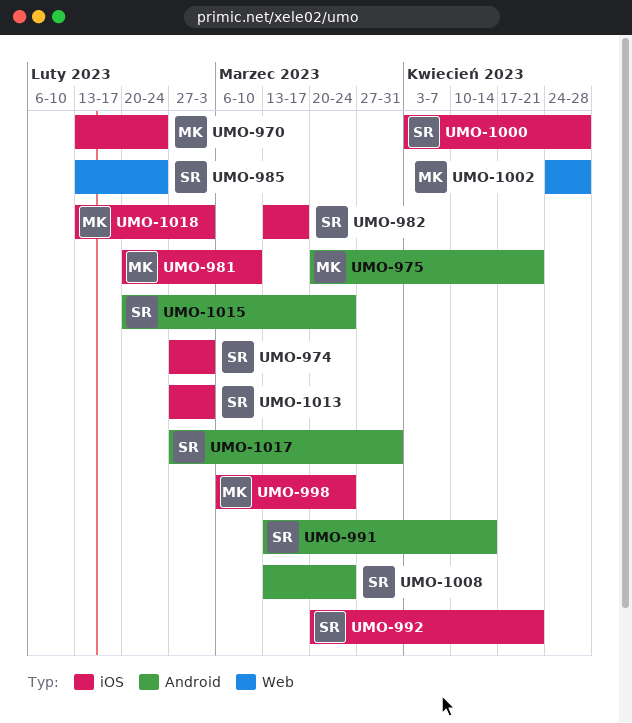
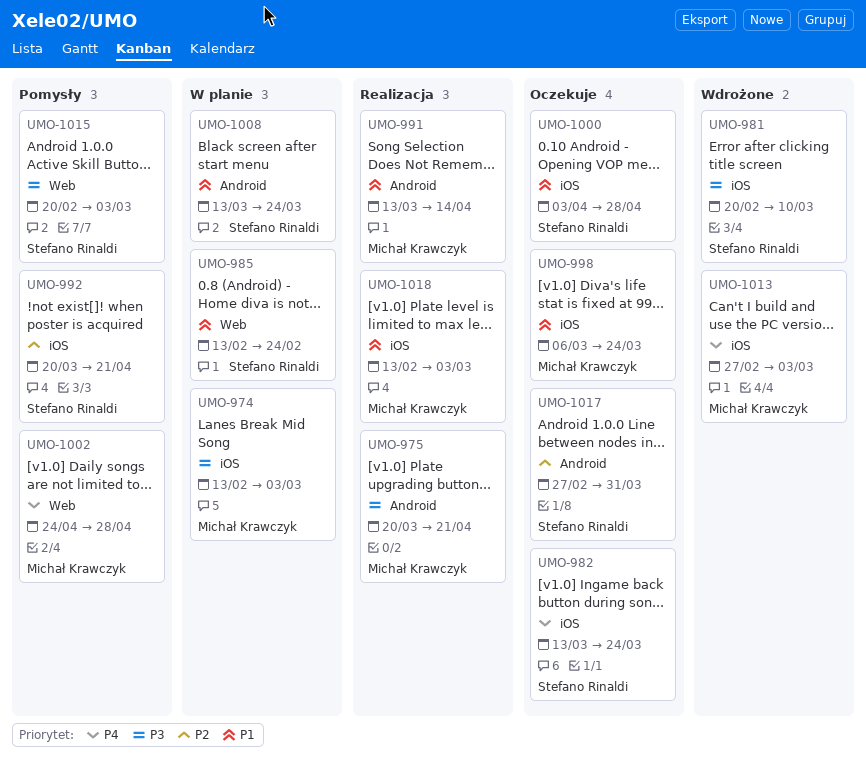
UMO-970: present -> none
UMO-974, owner: Stefano Rinaldi -> Michał Krawczyk
UMO-974, start: Feb 27 -> Feb 13
UMO-981, owner: Michał Krawczyk -> Stefano Rinaldi
UMO-982, due: Mar 17 -> Mar 24
UMO-991, owner: Stefano Rinaldi -> Michał Krawczyk
UMO-1013, owner: Stefano Rinaldi -> Michał Krawczyk
UMO-1015, label: Android -> Web
UMO-1015, due: Mar 24 -> Mar 3

